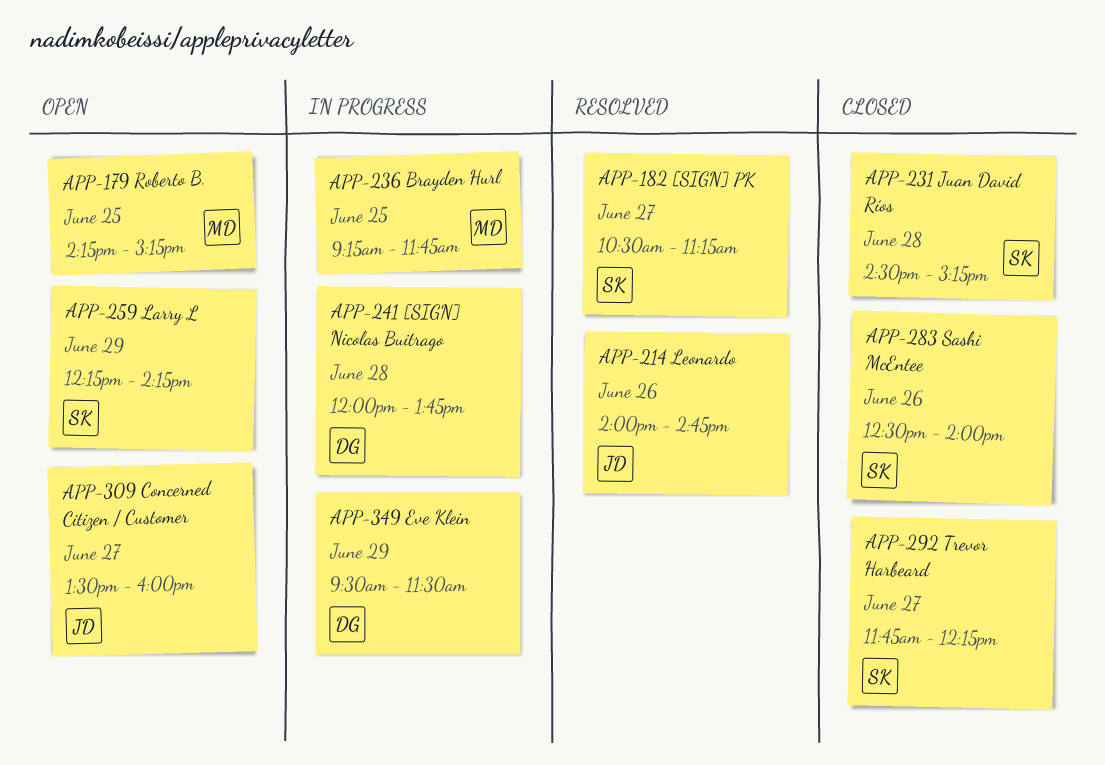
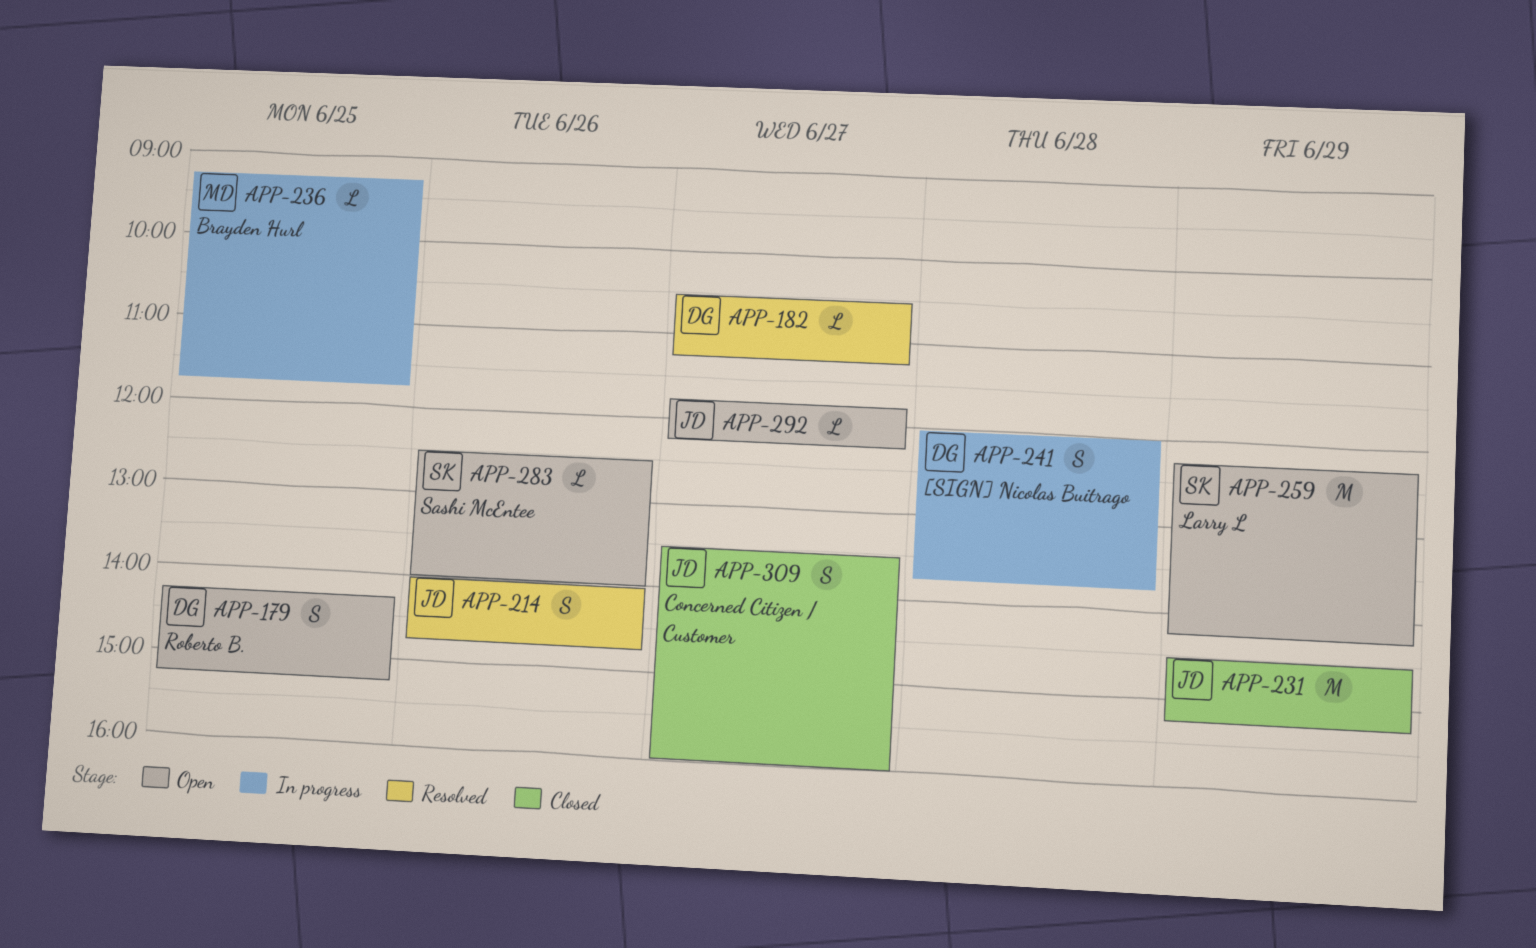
APP-179, owner: MD -> DG
APP-182, owner: SK -> DG
APP-231, owner: SK -> JD
APP-231, day: Jun 28 -> Jun 29
APP-283, status: Closed -> Open
APP-292, status: Closed -> Open
APP-292, owner: SK -> JD
APP-309, status: Open -> Closed
APP-349: present -> none

